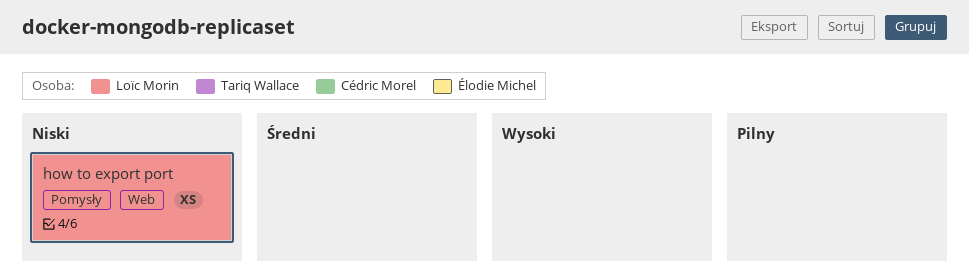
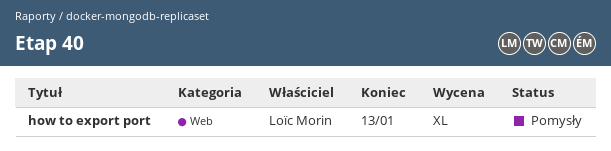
how to export port, estimate: XS -> XL

